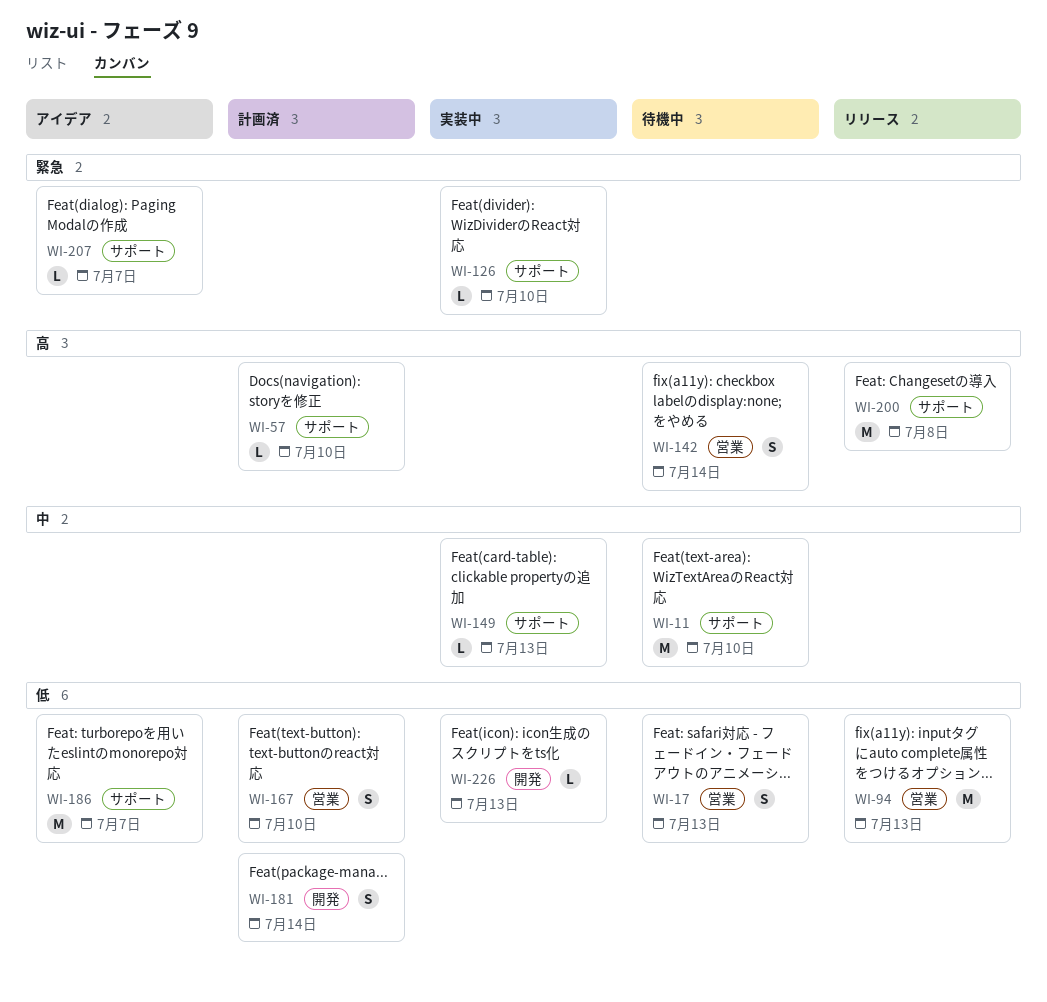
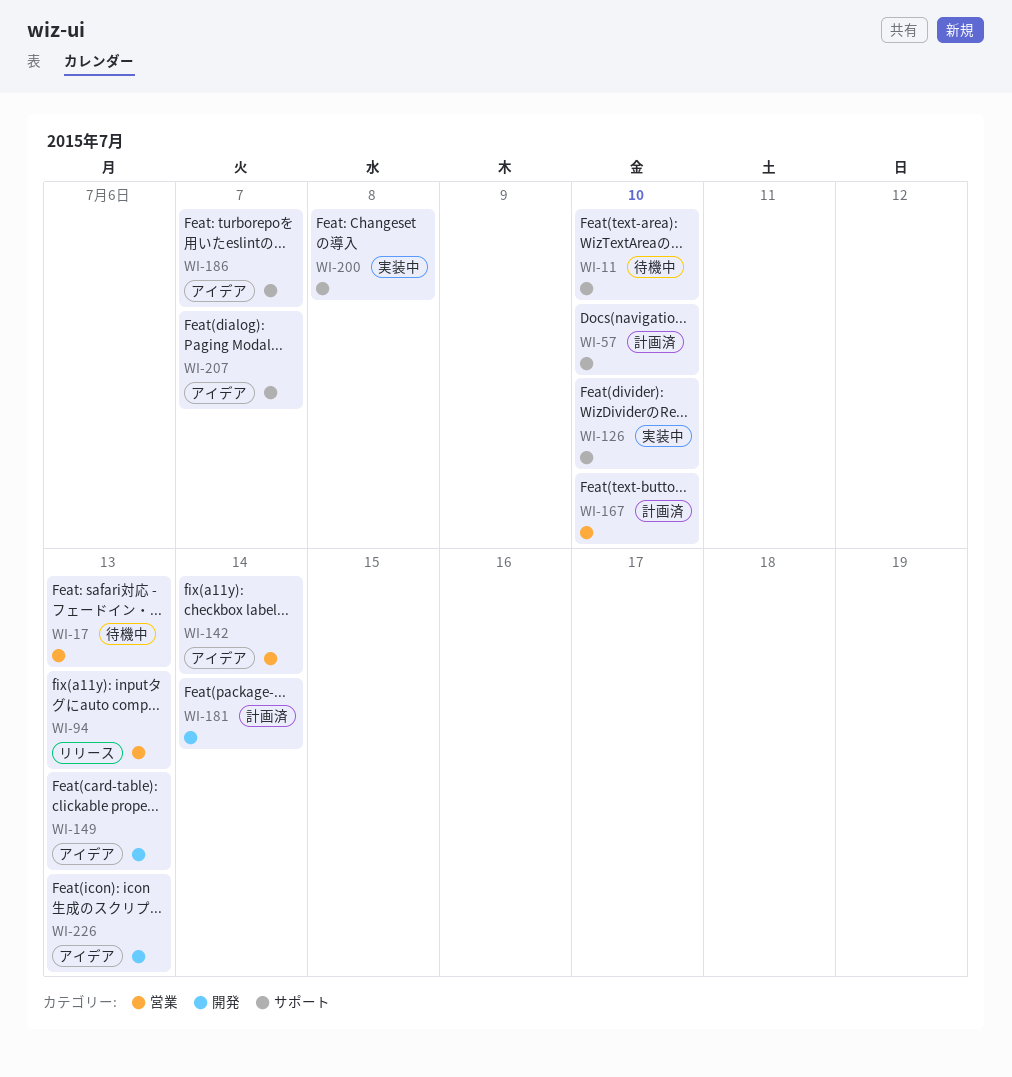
WI-142, status: 待機中 -> アイデア
WI-149, status: 実装中 -> アイデア
WI-149, label: サポート -> 開発
WI-200, status: リリース -> 実装中
WI-226, status: 実装中 -> アイデア

